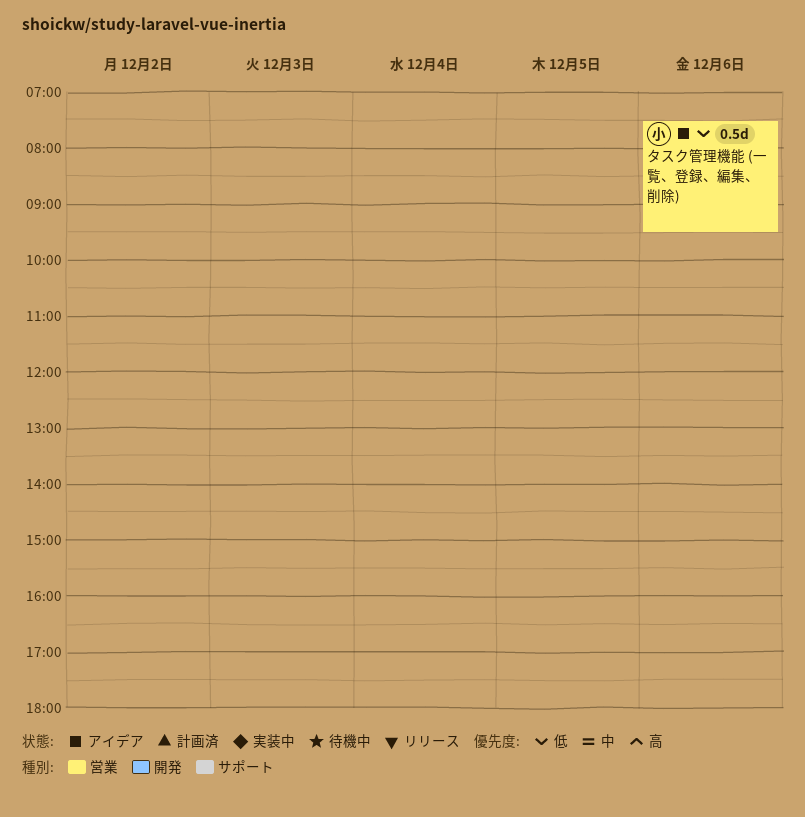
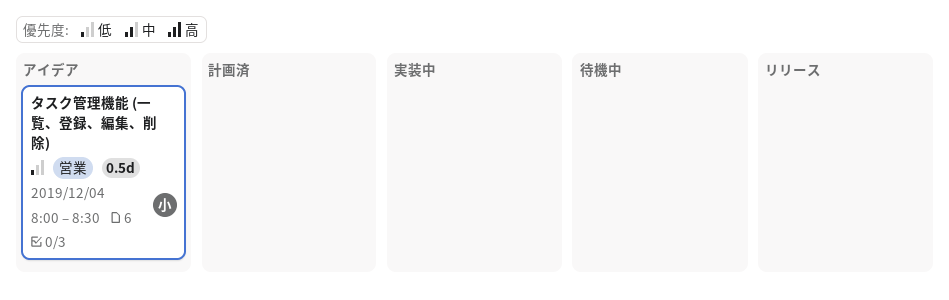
タスク管理機能 (一覧、登録、編集、削除), day: Dec 6 -> Dec 4
タスク管理機能 (一覧、登録、編集、削除), begins: 07:30 -> 08:00
タスク管理機能 (一覧、登録、編集、削除), ends: 09:30 -> 08:30

